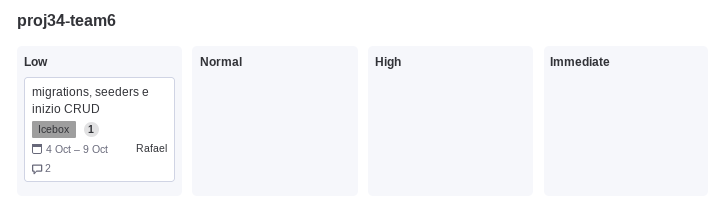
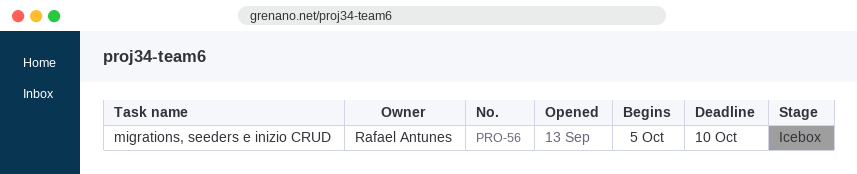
migrations, seeders e inizio CRUD, start: Oct 4 -> Oct 5
migrations, seeders e inizio CRUD, due: Oct 9 -> Oct 10

